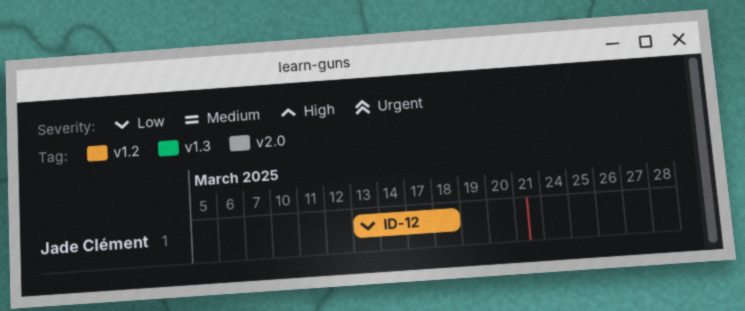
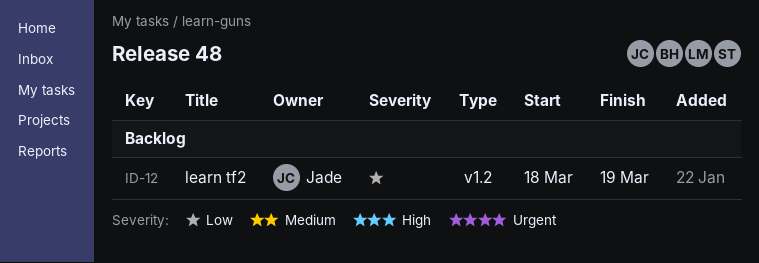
ID-12, start: Mar 13 -> Mar 18
ID-12, due: Mar 18 -> Mar 19

